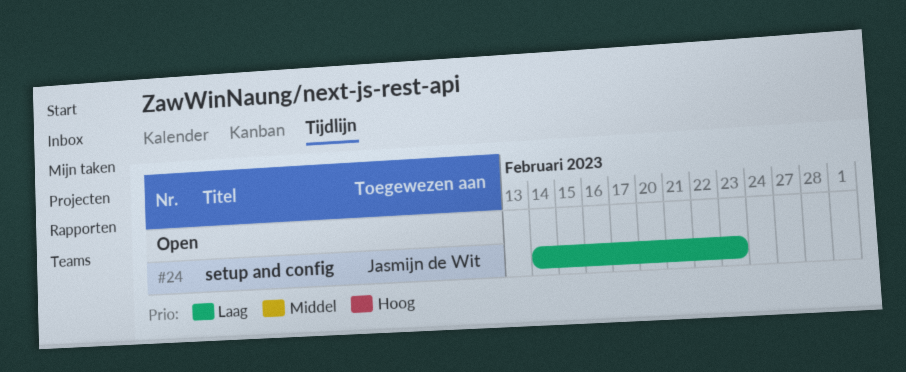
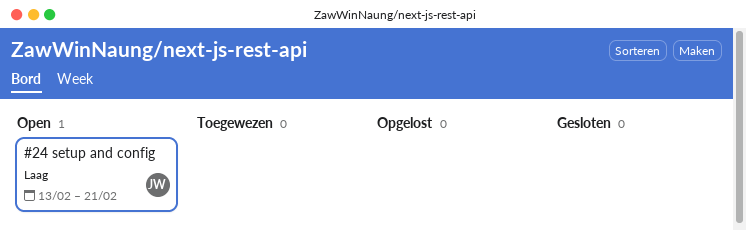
#24, start: Feb 14 -> Feb 13
#24, due: Feb 23 -> Feb 21

